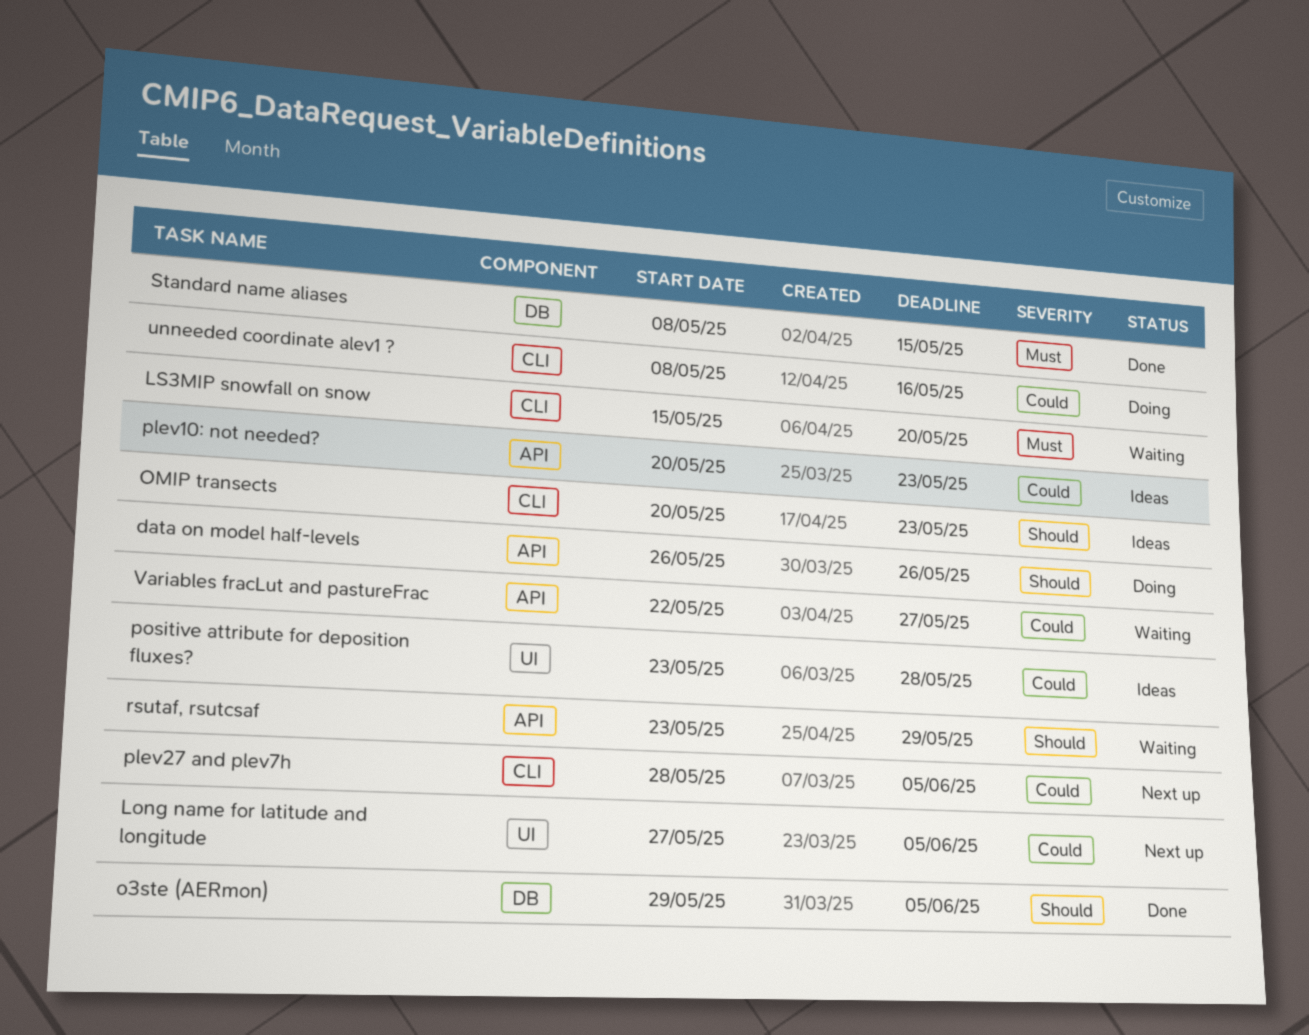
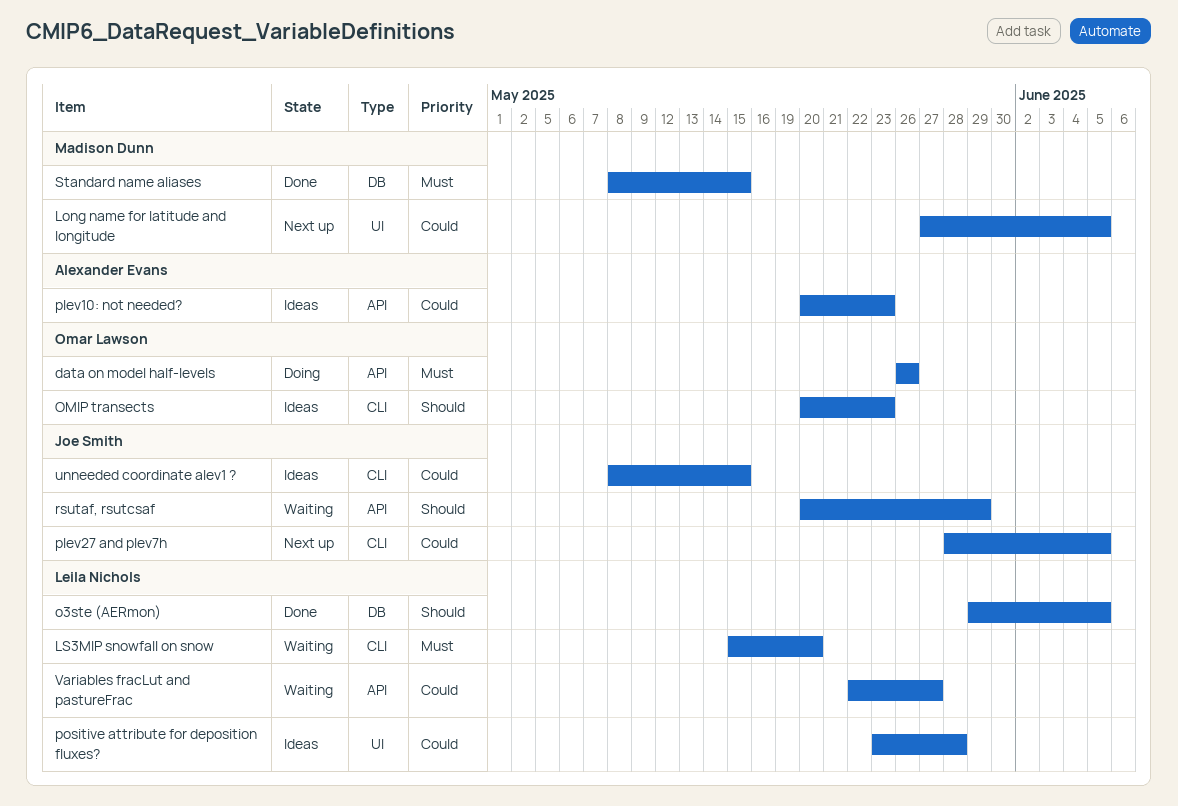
data on model half-levels, priority: Should -> Must
rsutaf, rsutcsaf, start: May 23 -> May 20
unneeded coordinate alev1 ?, status: Doing -> Ideas
unneeded coordinate alev1 ?, due: May 16 -> May 15

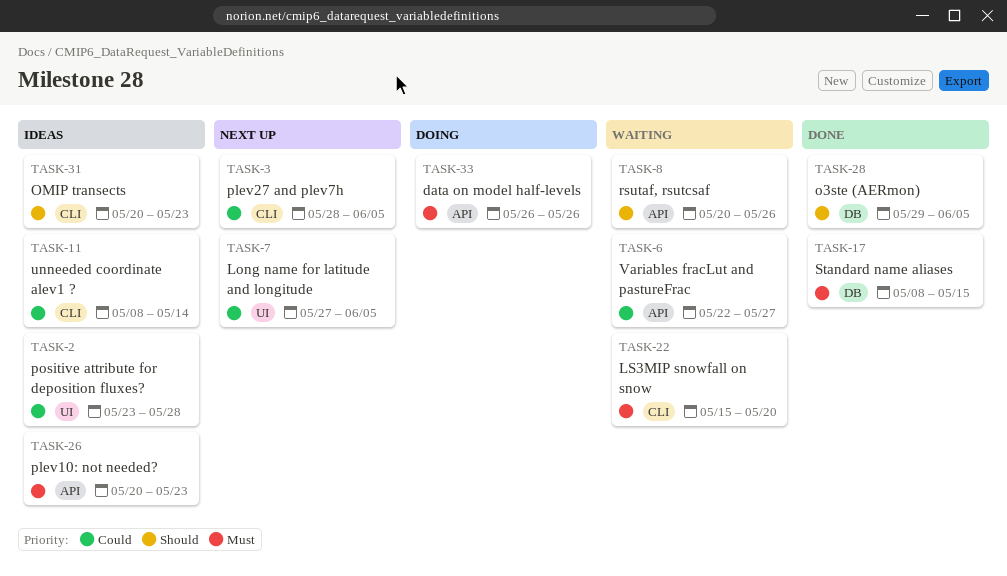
plev10: not needed?, priority: Could -> Must
rsutaf, rsutcsaf, due: May 29 -> May 26
unneeded coordinate alev1 ?, due: May 15 -> May 14

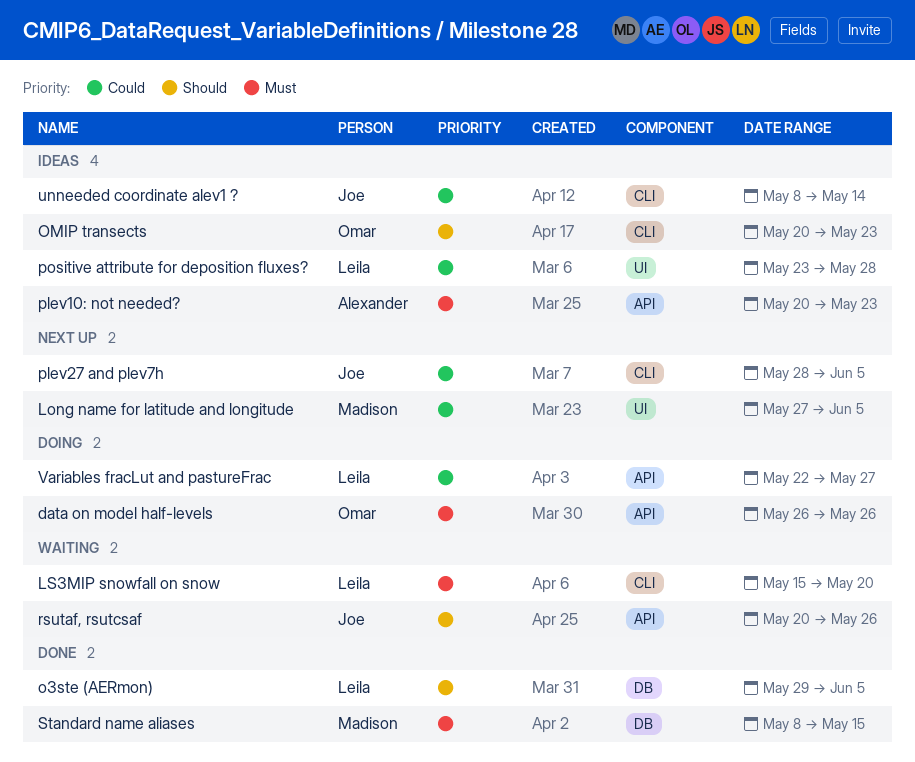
Variables fracLut and pastureFrac, status: Waiting -> Doing

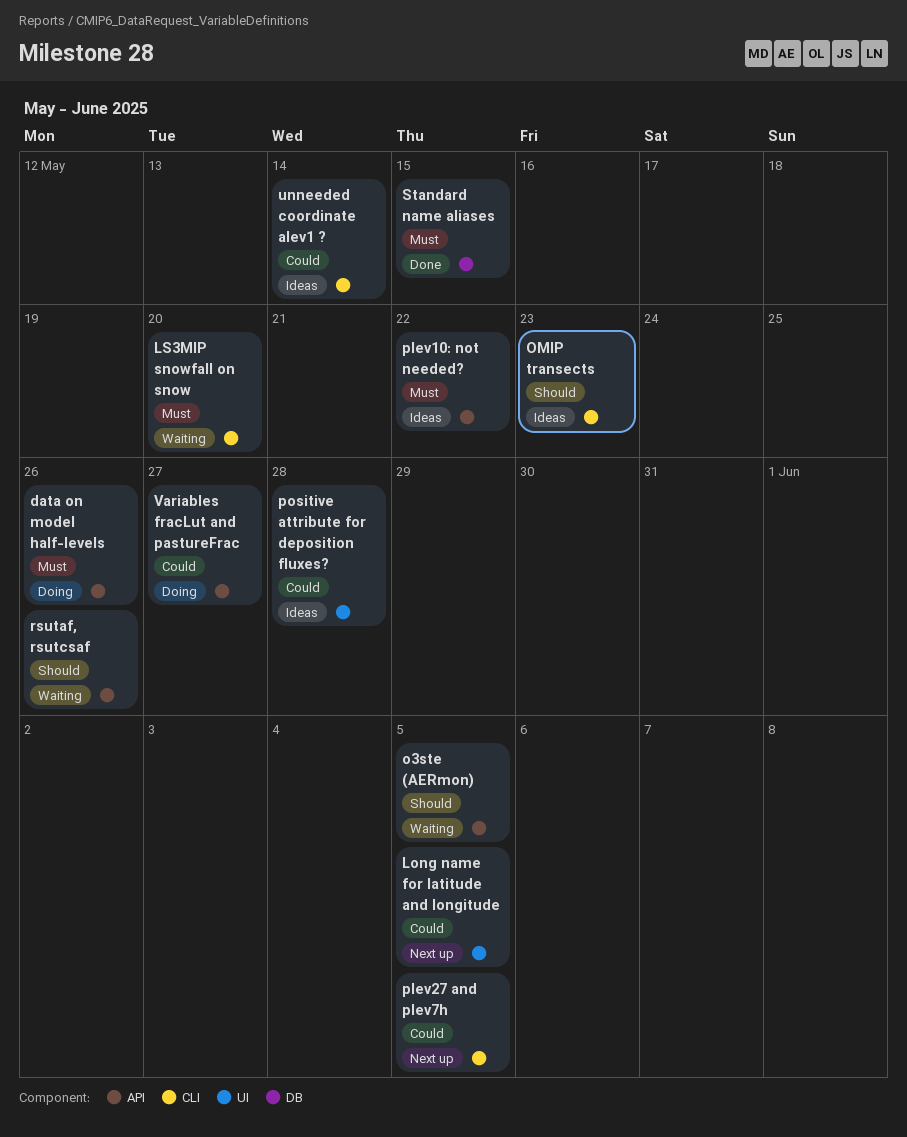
o3ste (AERmon), status: Done -> Waiting
o3ste (AERmon), label: DB -> API
plev10: not needed?, due: May 23 -> May 22

